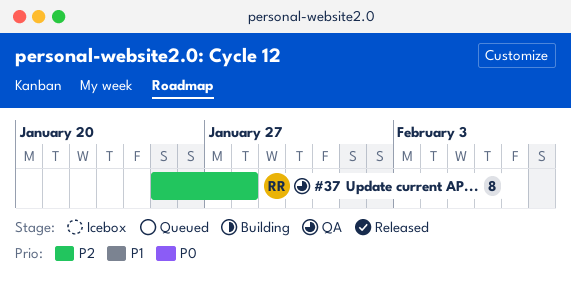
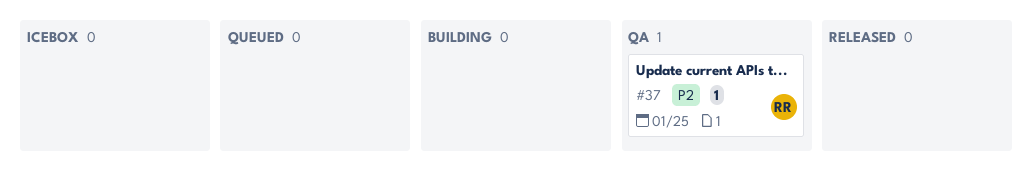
#37, estimate: 8 -> 1
#37, due: Jan 28 -> Jan 25

